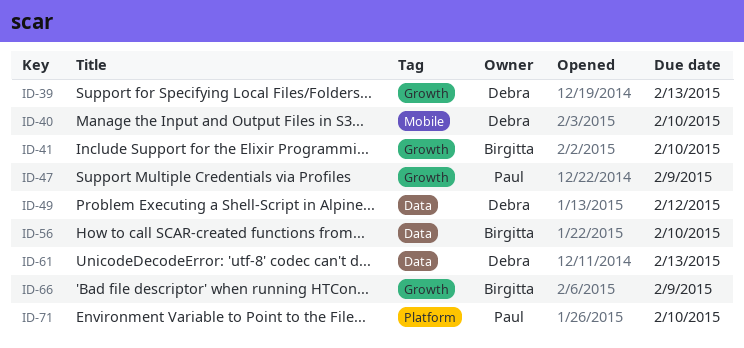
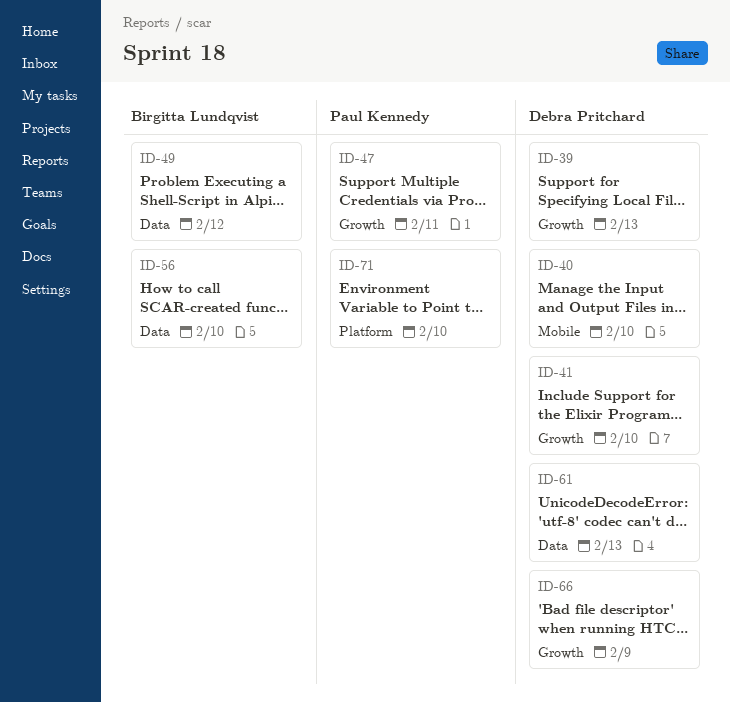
ID-41, owner: Birgitta Lundqvist -> Debra Pritchard
ID-47, due: Feb 9 -> Feb 11
ID-49, owner: Debra Pritchard -> Birgitta Lundqvist
ID-66, owner: Birgitta Lundqvist -> Debra Pritchard

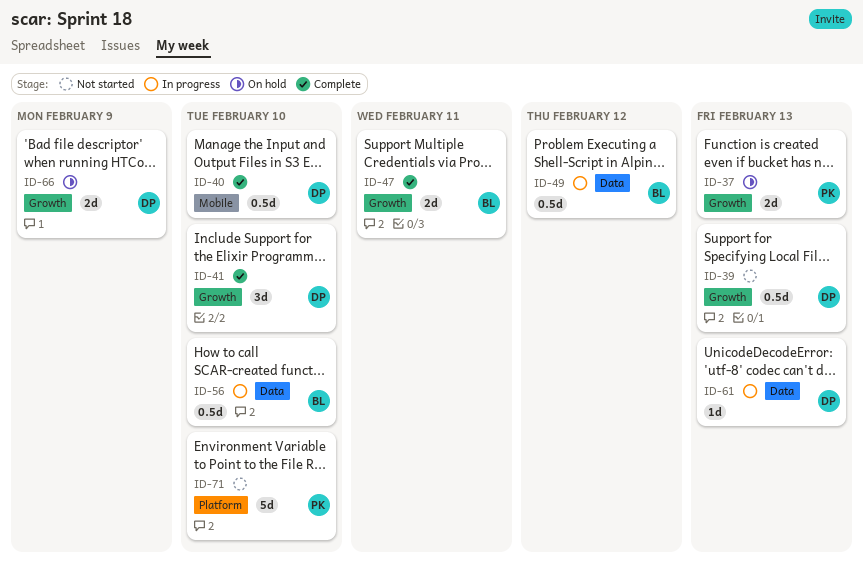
ID-37: none -> present
ID-47, owner: Paul Kennedy -> Birgitta Lundqvist

